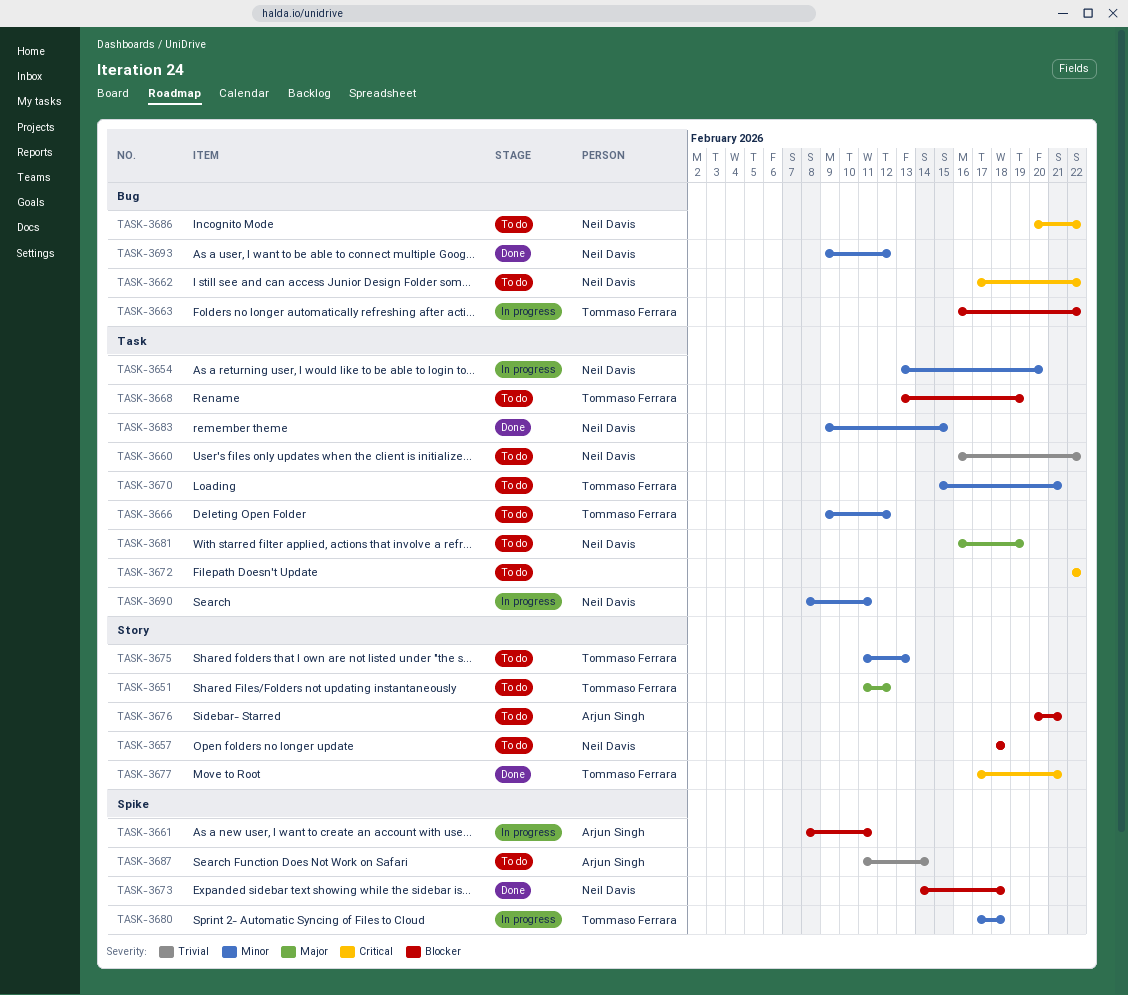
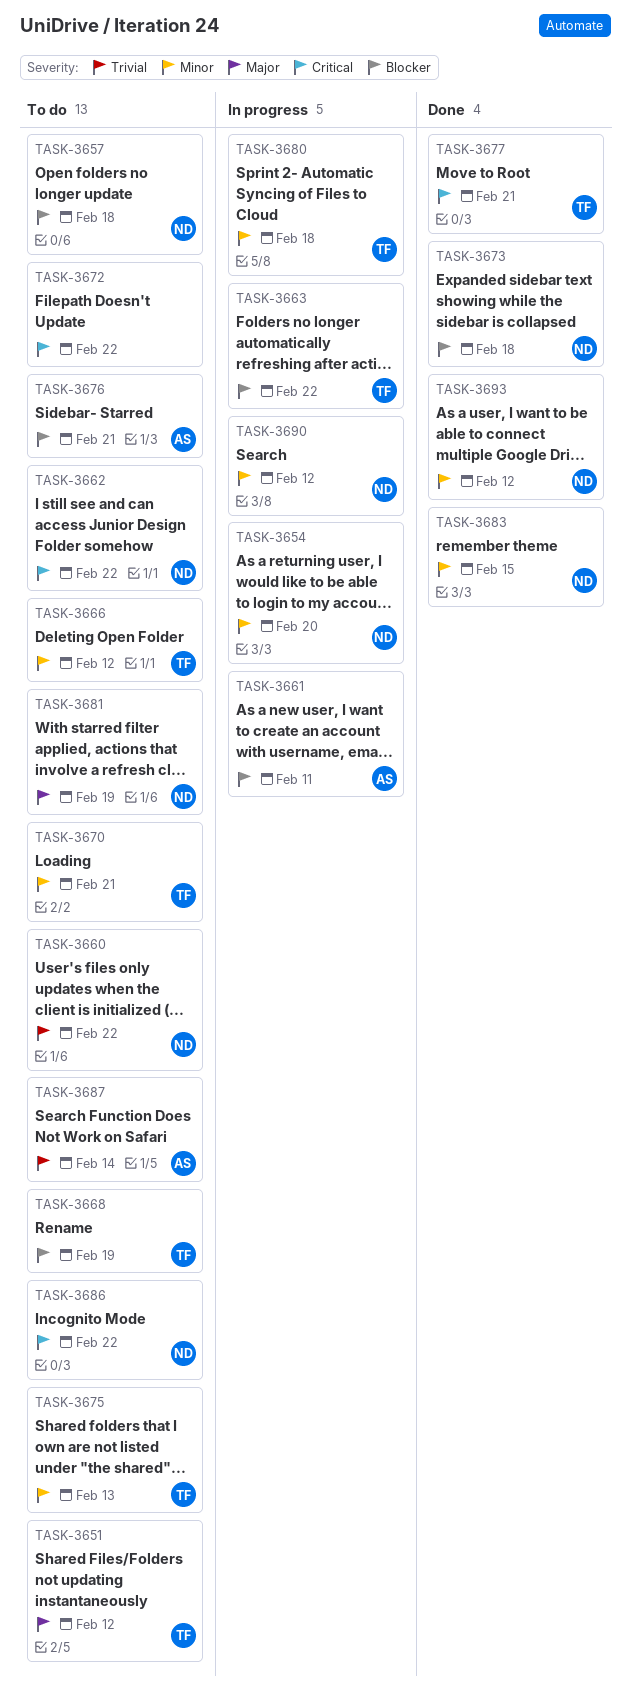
TASK-3690, due: Feb 11 -> Feb 12

